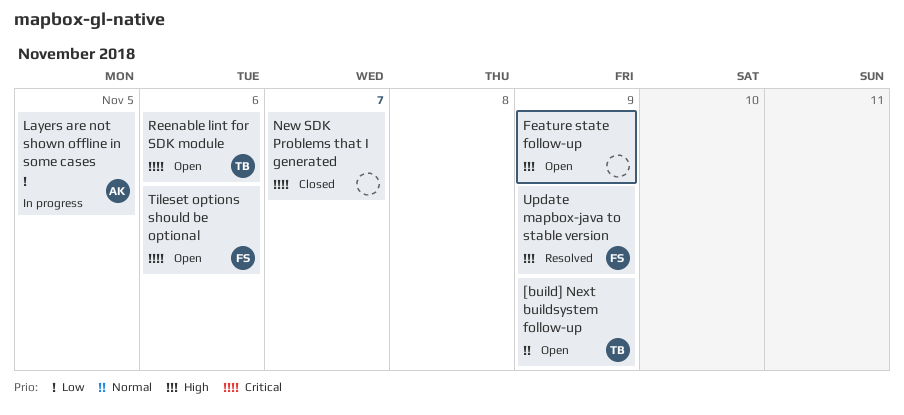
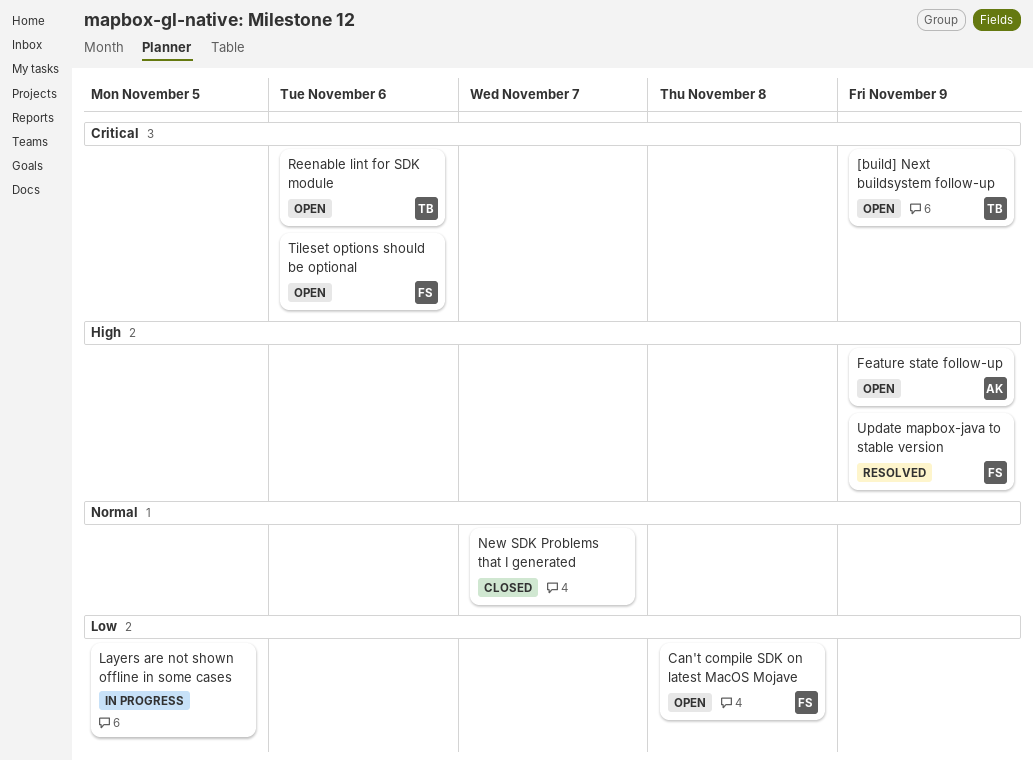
[build] Next buildsystem follow-up, priority: Normal -> Critical
Can't compile SDK on latest MacOS Mojave: none -> present
Feature state follow-up, owner: none -> AK
Layers are not shown offline in some cases, owner: AK -> none
New SDK Problems that I generated, priority: Critical -> Normal

